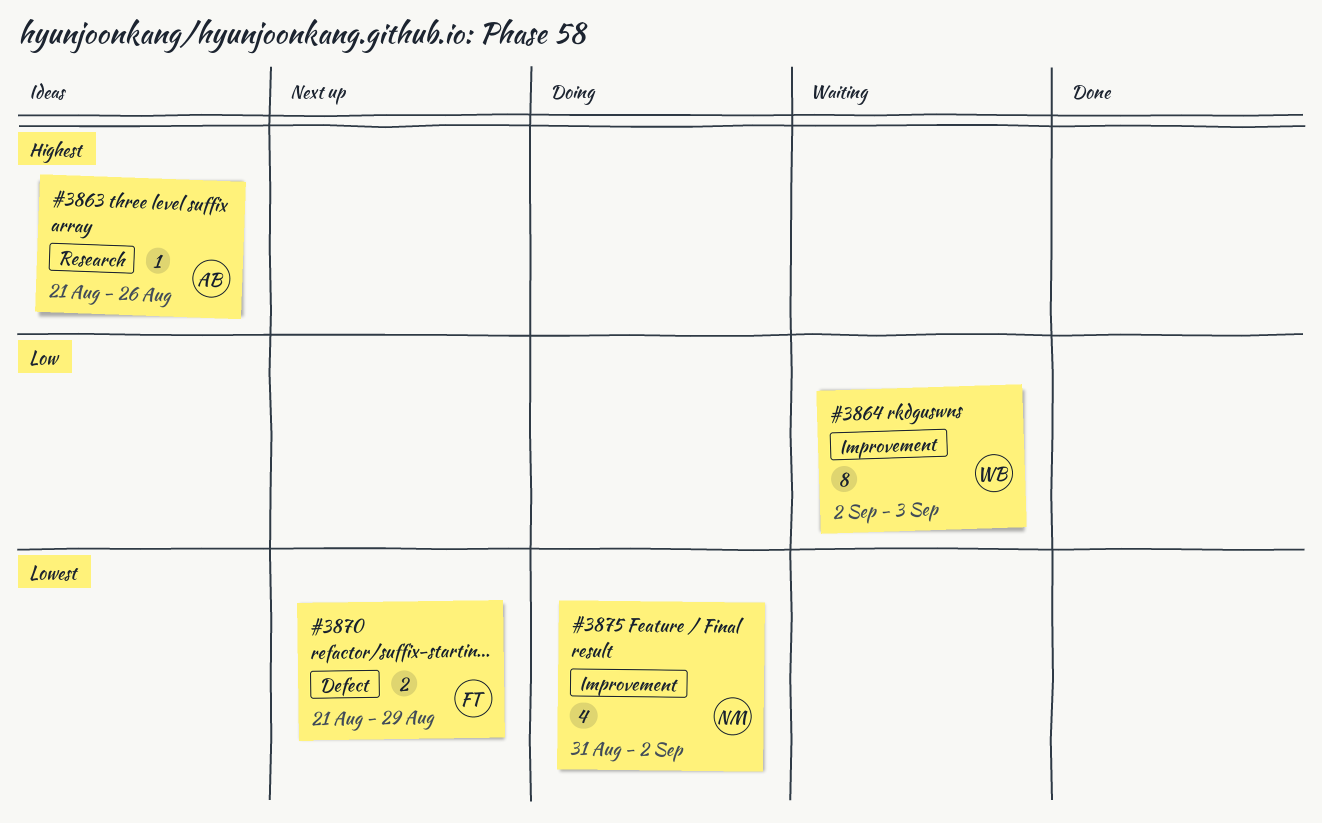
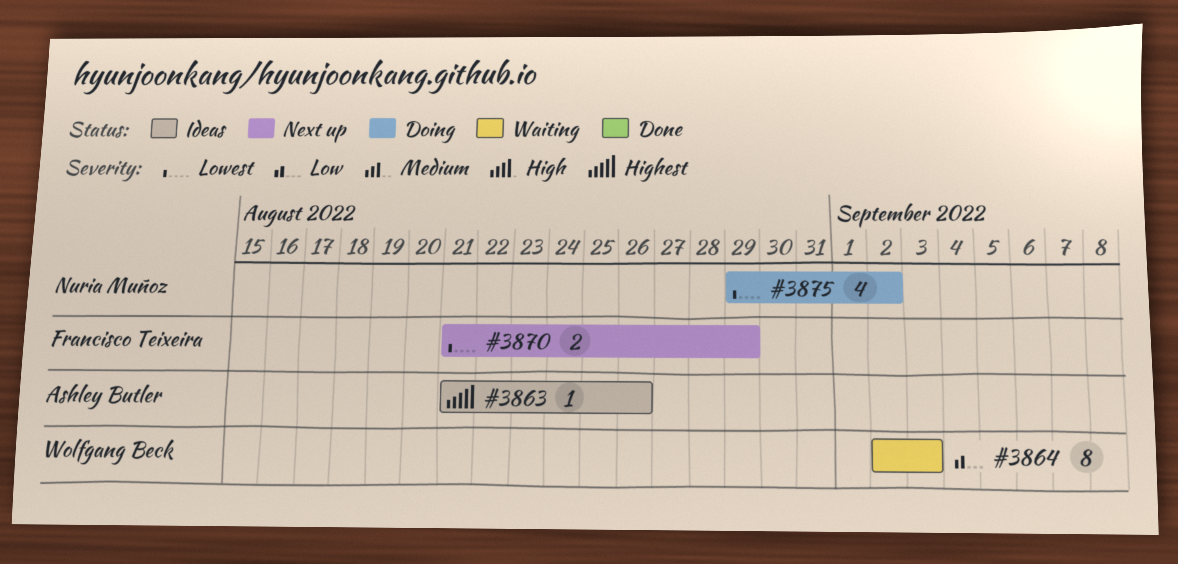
#3875, start: Aug 31 -> Aug 29

